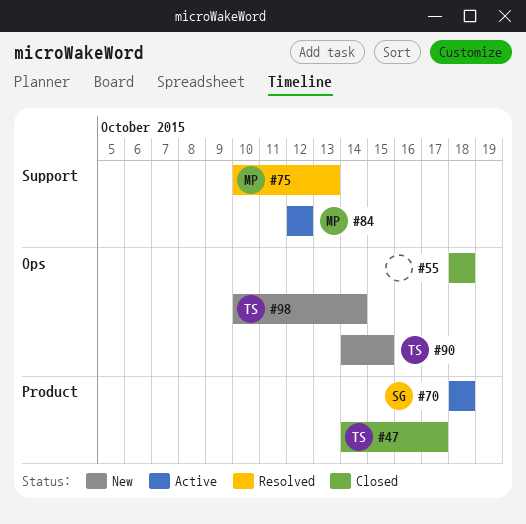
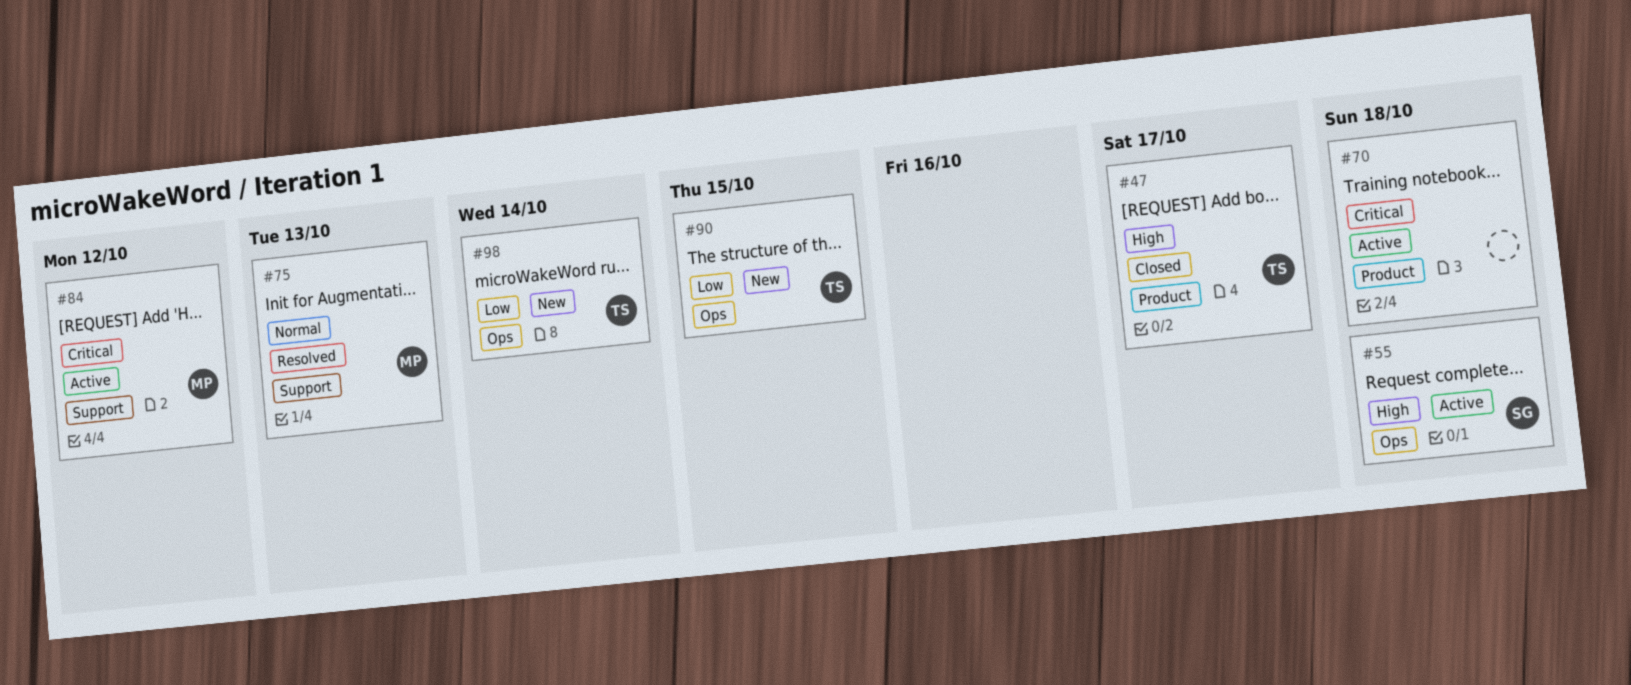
#55, status: Closed -> Active
#55, owner: none -> SG
#70, owner: SG -> none

